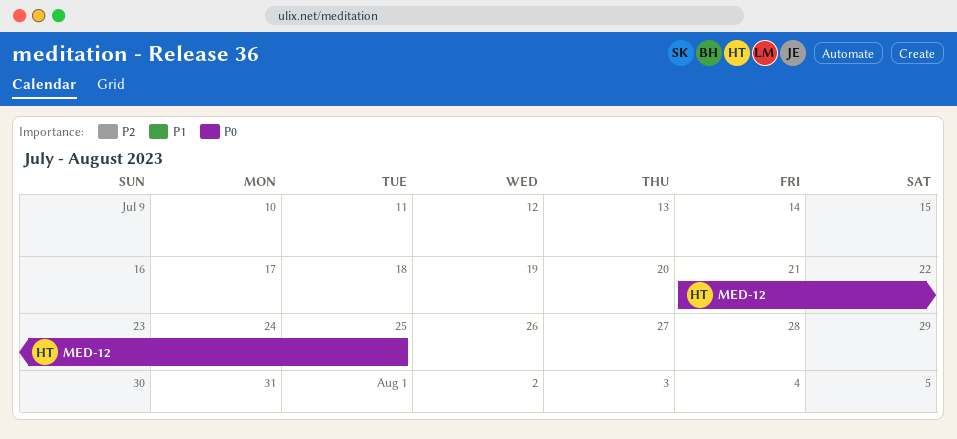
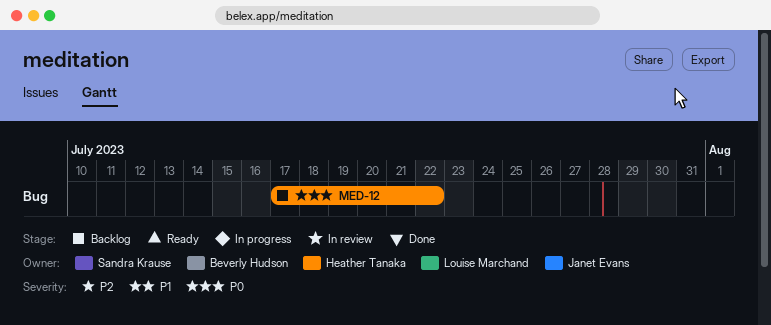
MED-12, start: Jul 21 -> Jul 17
MED-12, due: Jul 25 -> Jul 22

